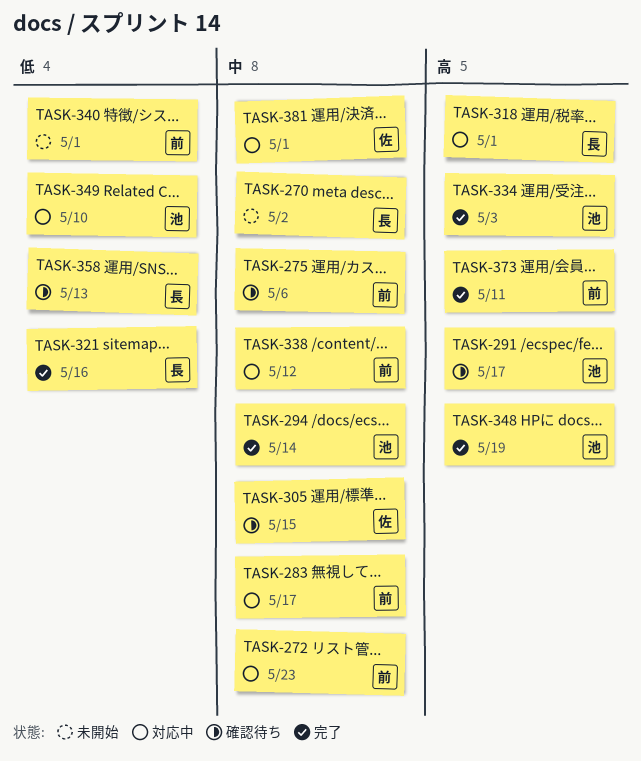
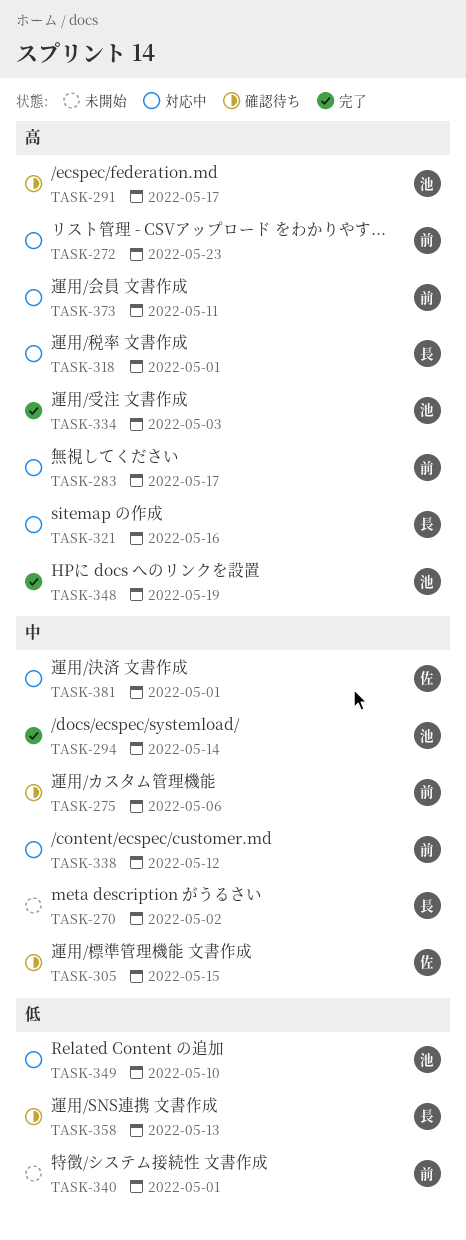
TASK-272, priority: 中 -> 高
TASK-283, priority: 中 -> 高
TASK-321, status: 完了 -> 対応中
TASK-321, priority: 低 -> 高
TASK-373, status: 完了 -> 対応中

